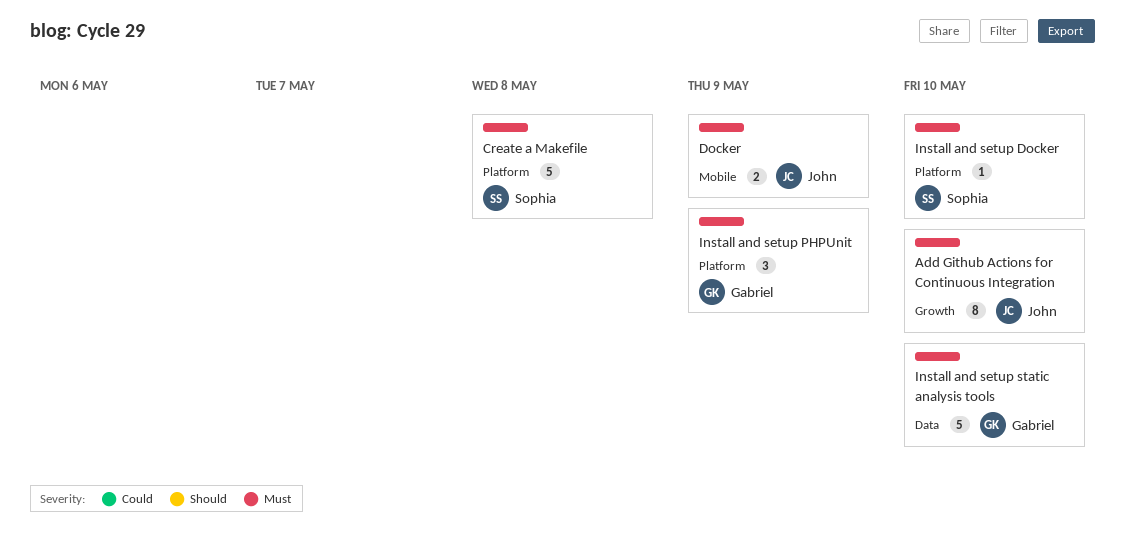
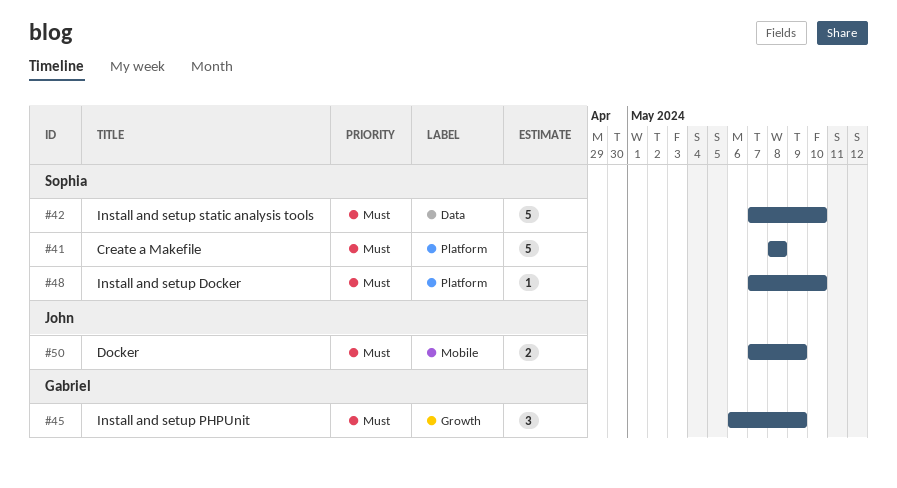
Add Github Actions for Continuous Integration: present -> none
Install and setup PHPUnit, label: Platform -> Growth
Install and setup static analysis tools, owner: Gabriel -> Sophia

